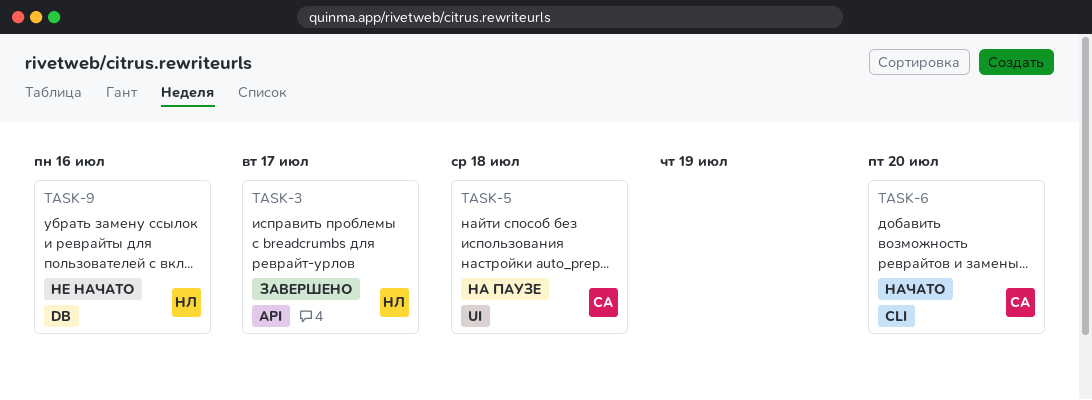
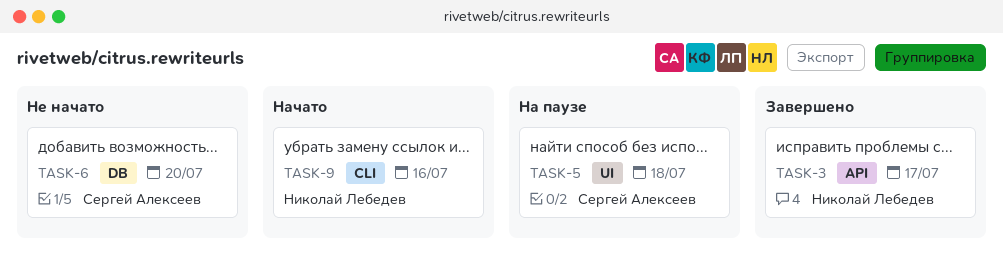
TASK-6, status: Начато -> Не начато
TASK-6, label: CLI -> DB
TASK-9, status: Не начато -> Начато
TASK-9, label: DB -> CLI

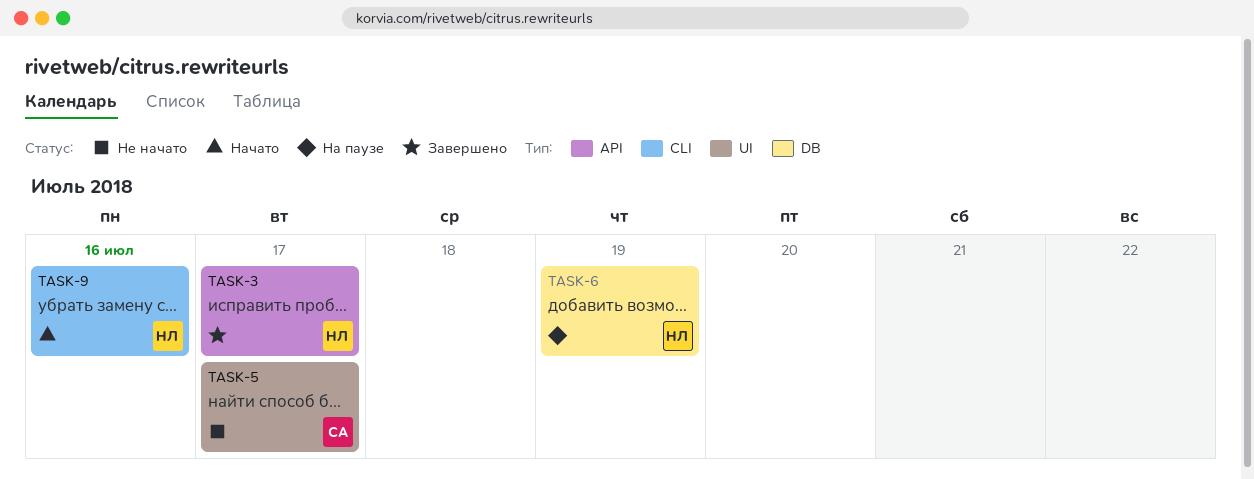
TASK-5, status: На паузе -> Не начато
TASK-5, due: Jul 18 -> Jul 17
TASK-6, status: Не начато -> На паузе
TASK-6, owner: Сергей Алексеев -> Николай Лебедев
TASK-6, due: Jul 20 -> Jul 19

